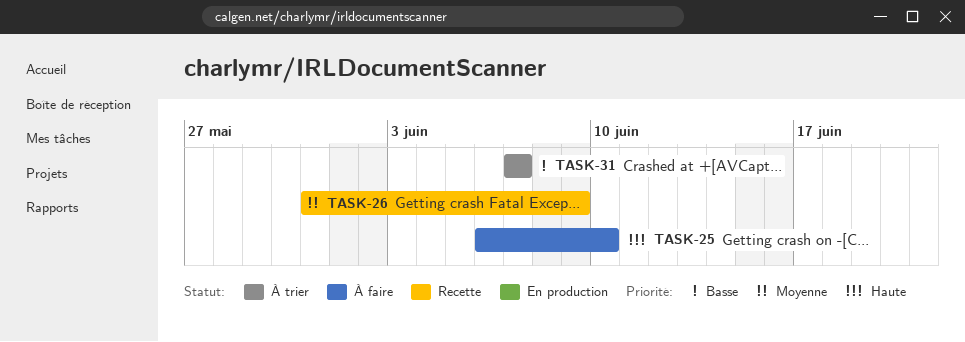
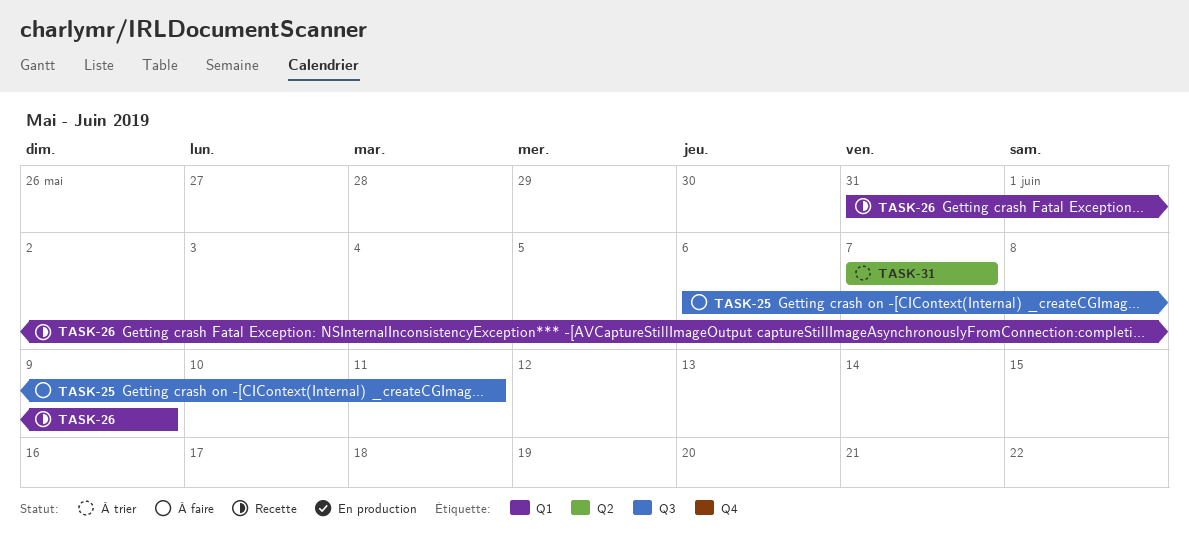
TASK-25, due: Jun 10 -> Jun 11

